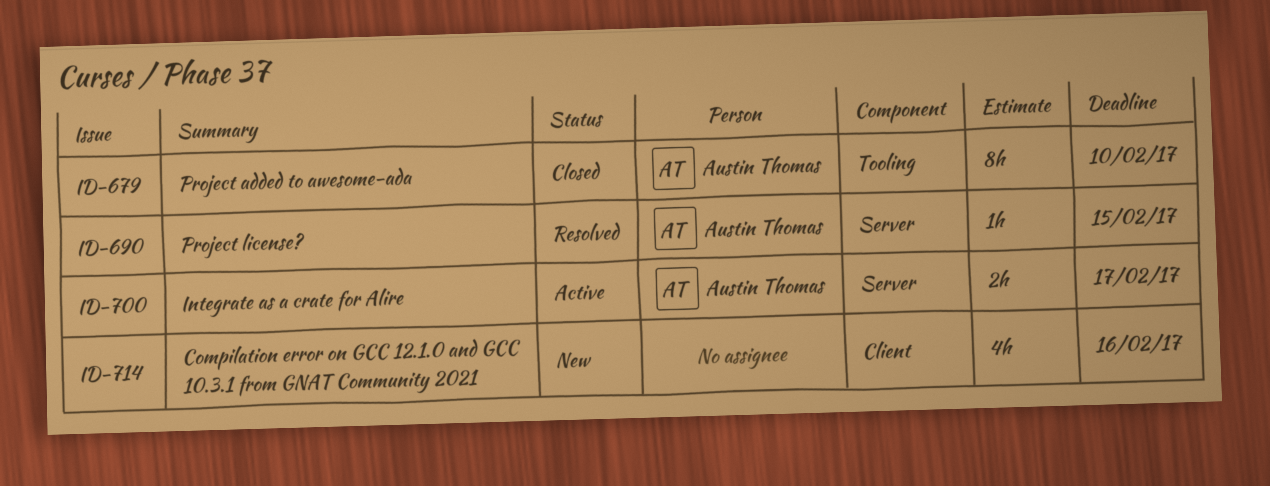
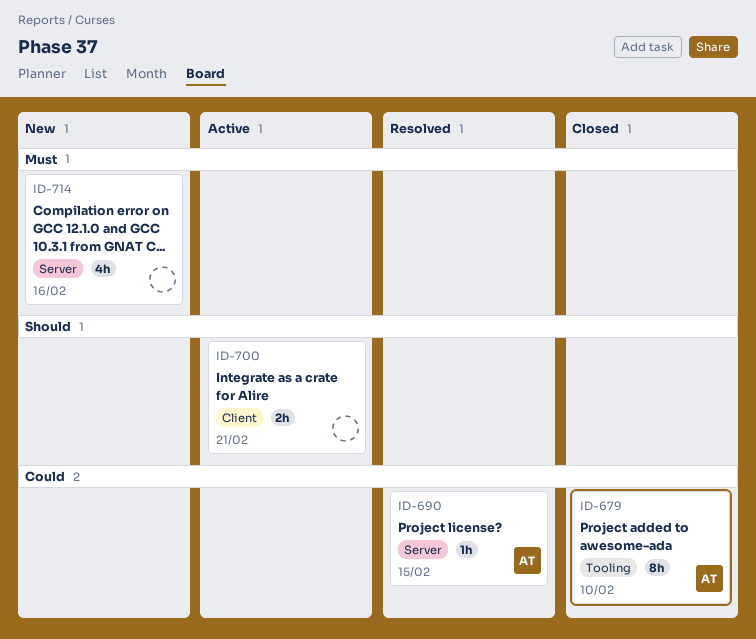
ID-700, owner: Austin Thomas -> none
ID-700, label: Server -> Client
ID-700, due: Feb 17 -> Feb 21
ID-714, label: Client -> Server

